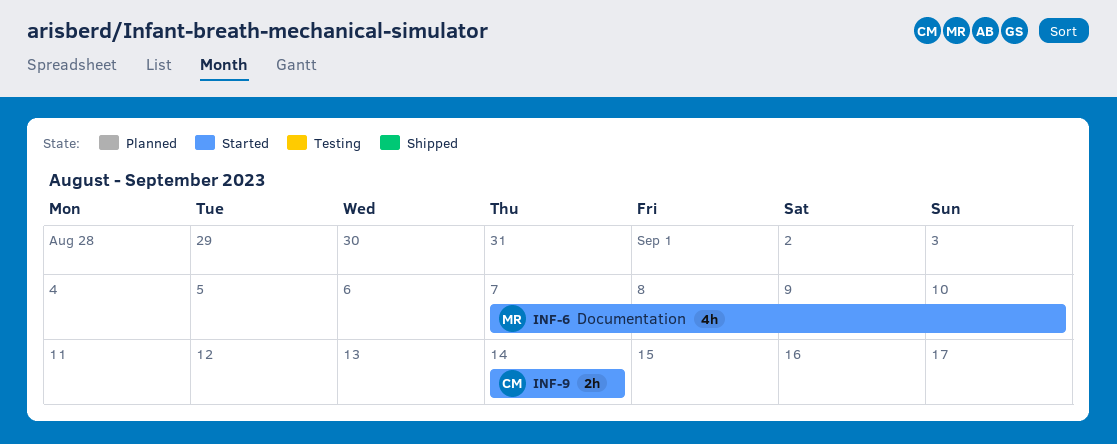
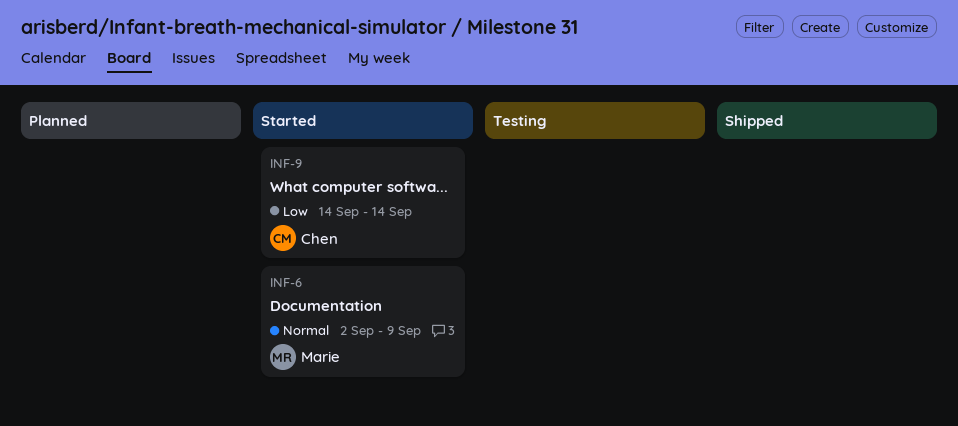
INF-6, start: Sep 7 -> Sep 2
INF-6, due: Sep 10 -> Sep 9

